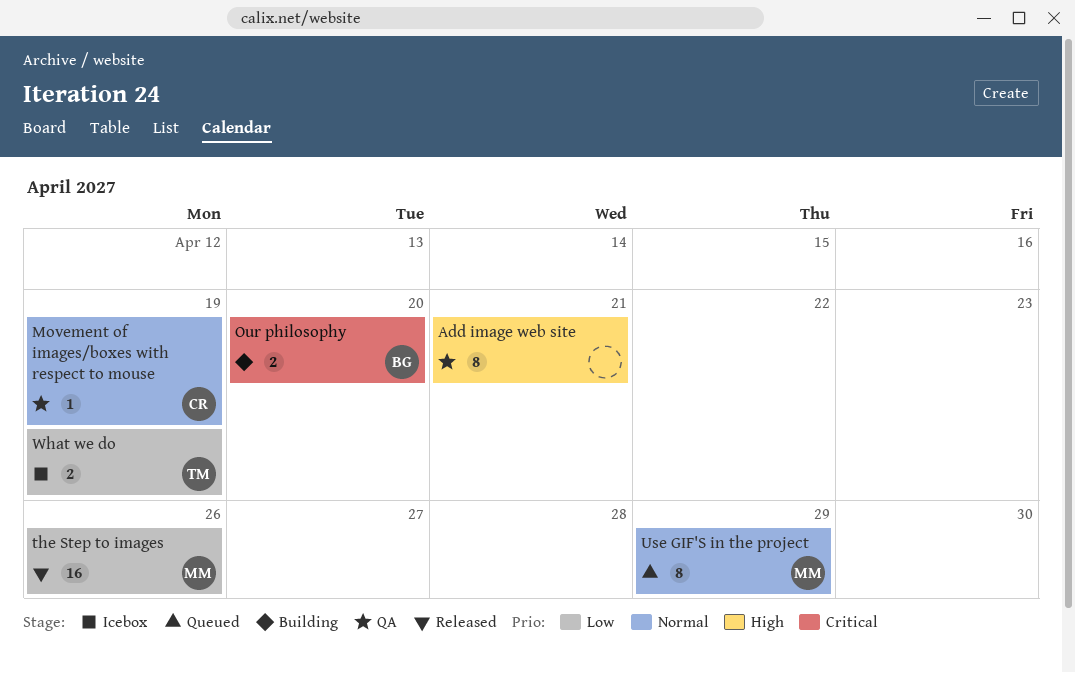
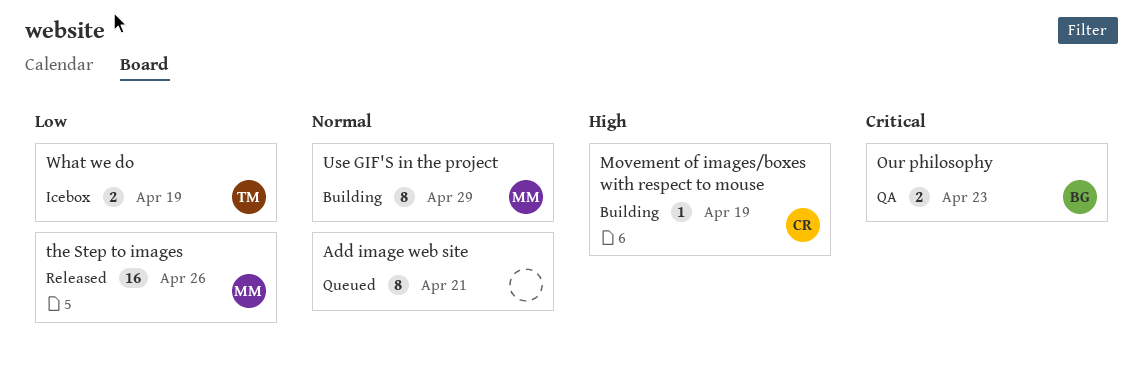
Add image web site, status: QA -> Queued
Add image web site, priority: High -> Normal
Movement of images/boxes with respect to mouse, status: QA -> Building
Movement of images/boxes with respect to mouse, priority: Normal -> High
Our philosophy, status: Building -> QA
Our philosophy, due: Apr 20 -> Apr 23
Use GIF'S in the project, status: Queued -> Building

